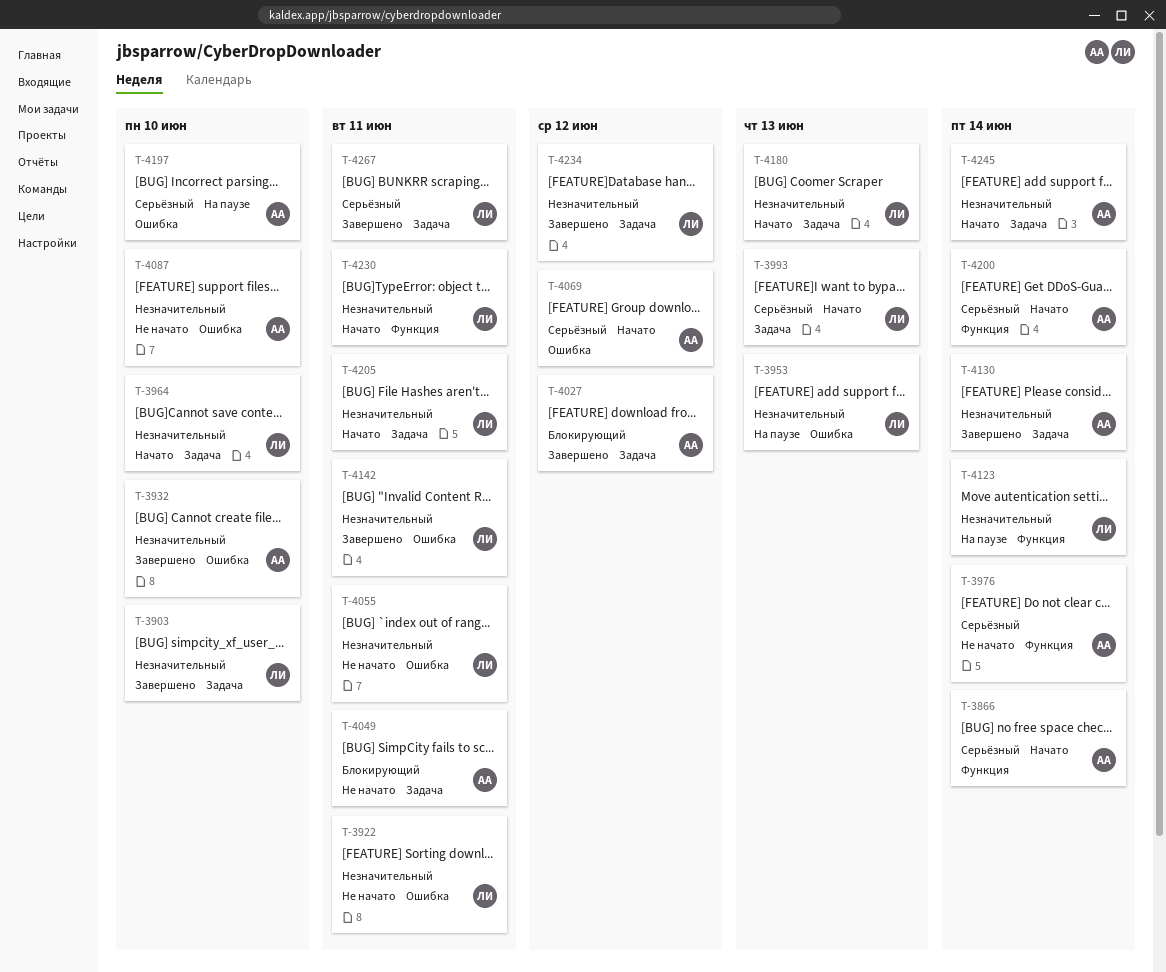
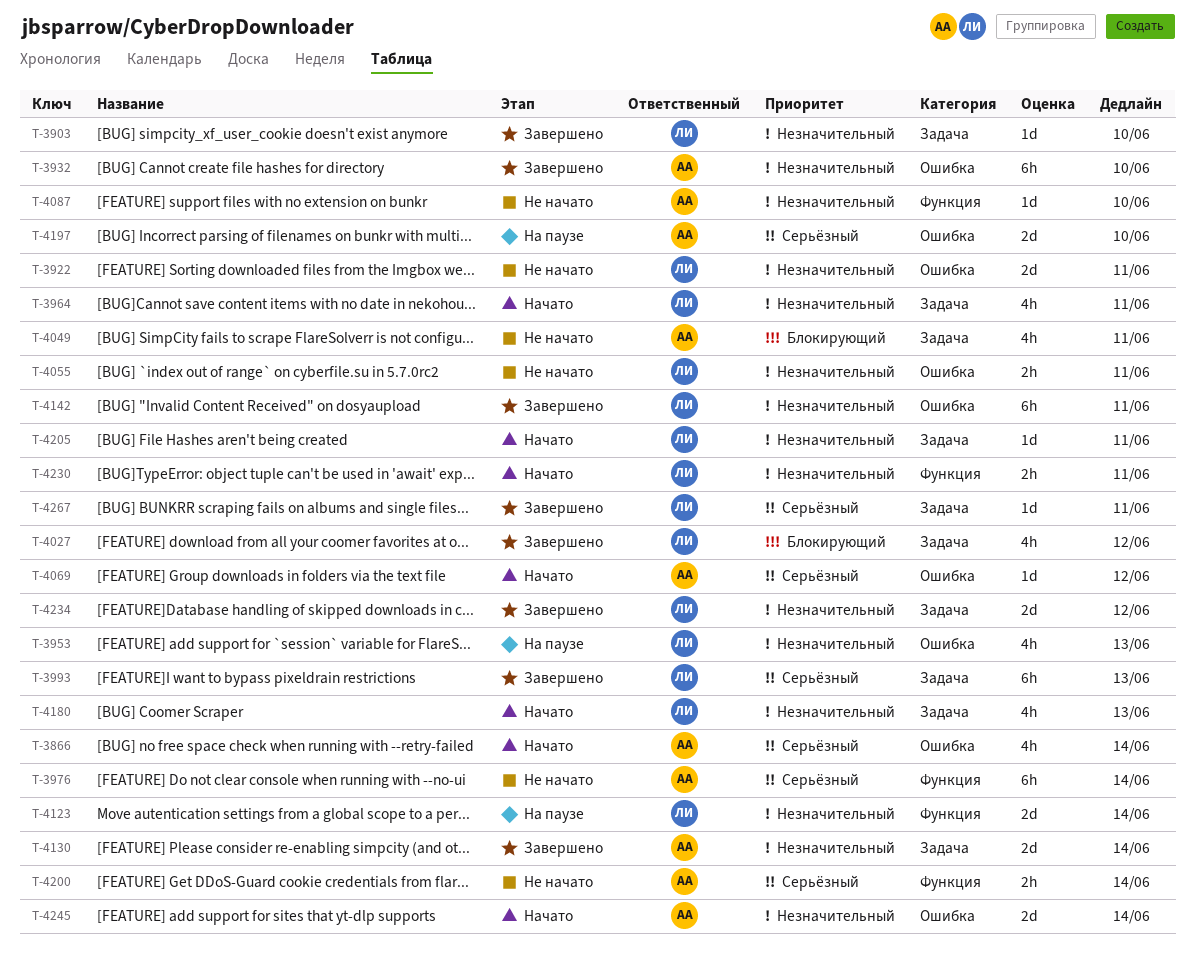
T-3866, label: Функция -> Ошибка
T-3964, due: Jun 10 -> Jun 11
T-3993, status: Начато -> Завершено
T-4027, owner: АА -> ЛИ
T-4087, label: Ошибка -> Функция
T-4200, status: Начато -> Не начато
T-4245, label: Задача -> Ошибка

